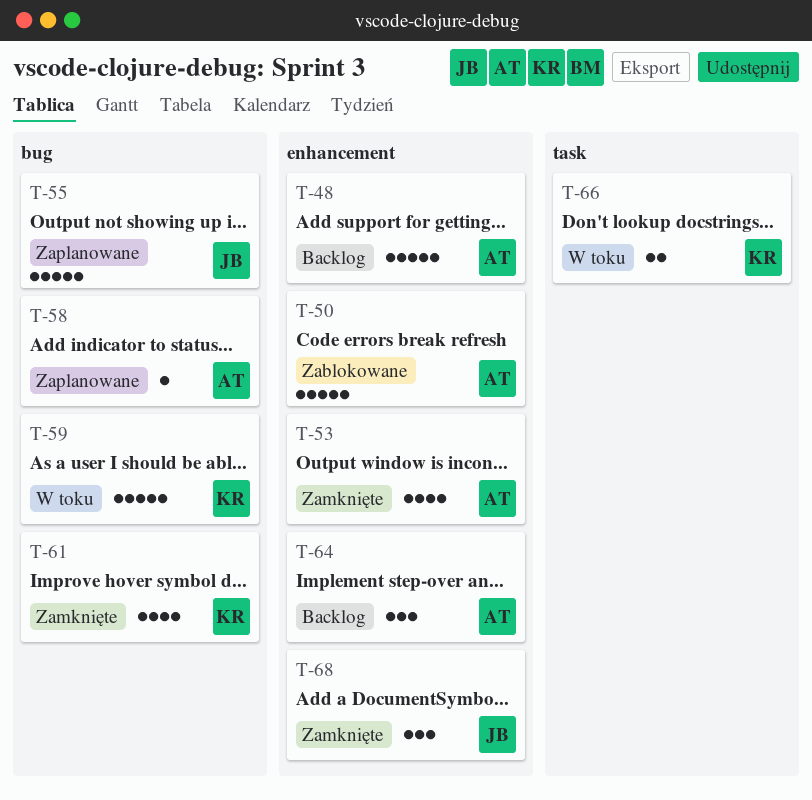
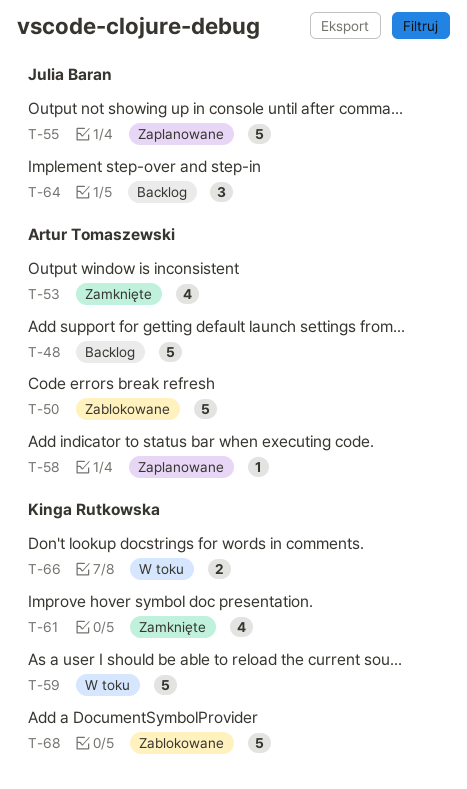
T-64, owner: Artur Tomaszewski -> Julia Baran
T-68, status: Zamknięte -> Zablokowane
T-68, owner: Julia Baran -> Kinga Rutkowska
T-68, estimate: 3 -> 5

